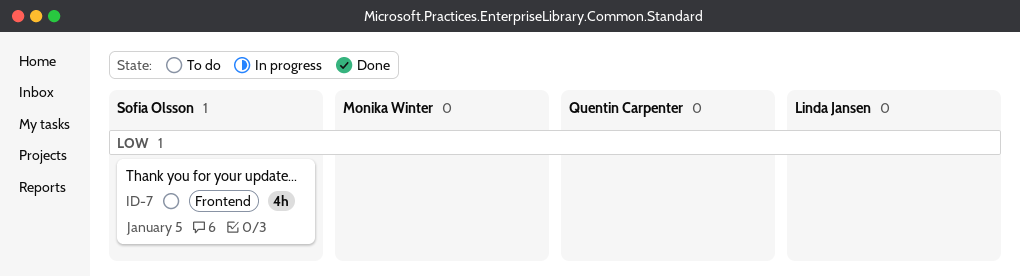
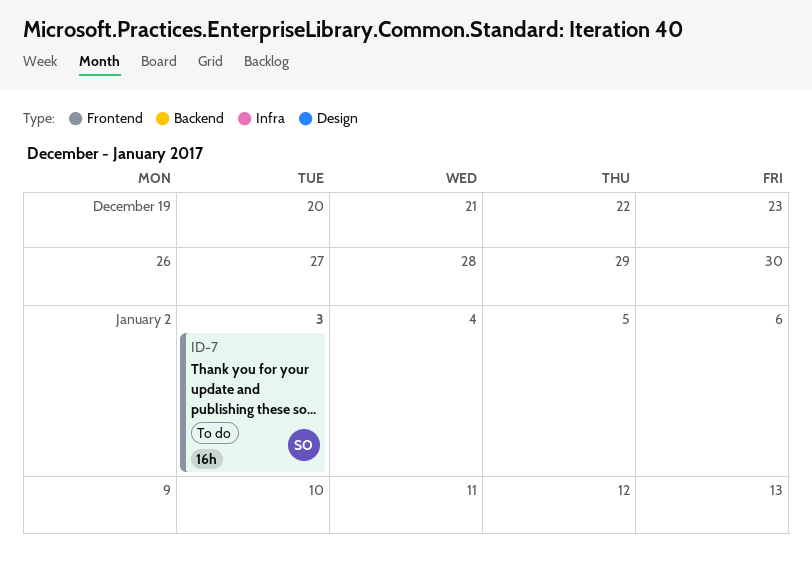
ID-7, estimate: 4h -> 16h
ID-7, due: Jan 5 -> Jan 3

